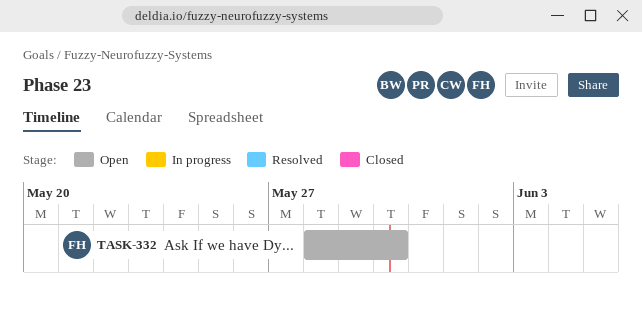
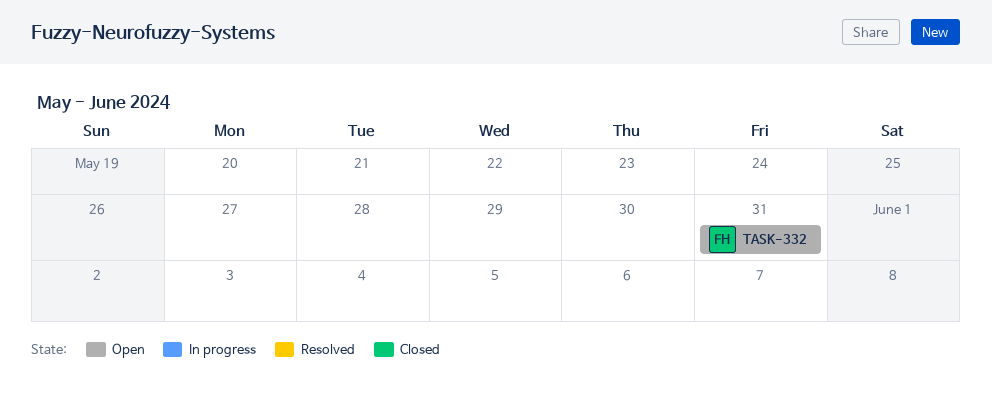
TASK-332, start: May 28 -> May 31
TASK-332, due: May 30 -> May 31

